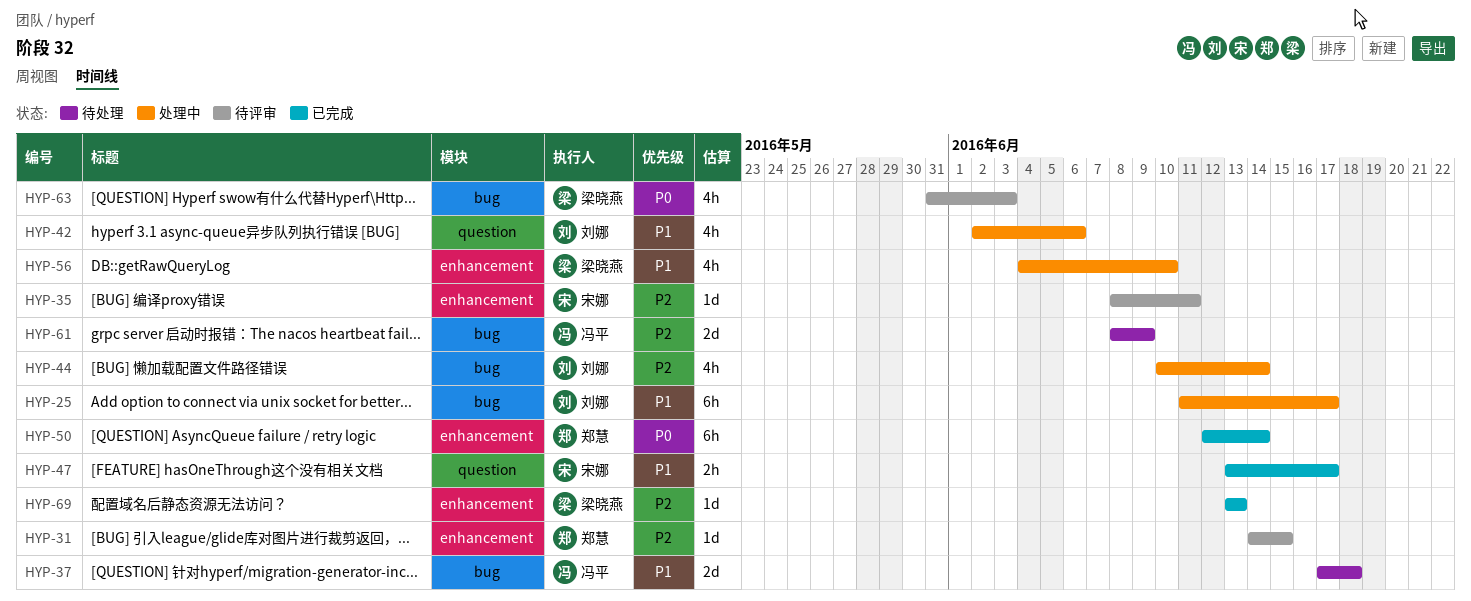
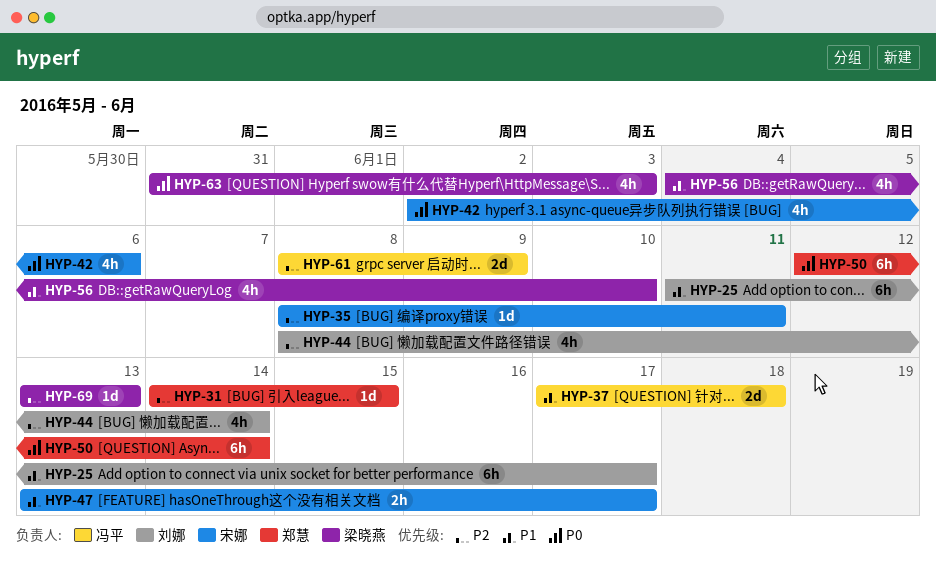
HYP-42, owner: 刘娜 -> 宋娜
HYP-42, priority: P1 -> P0
HYP-44, start: Jun 10 -> Jun 8

